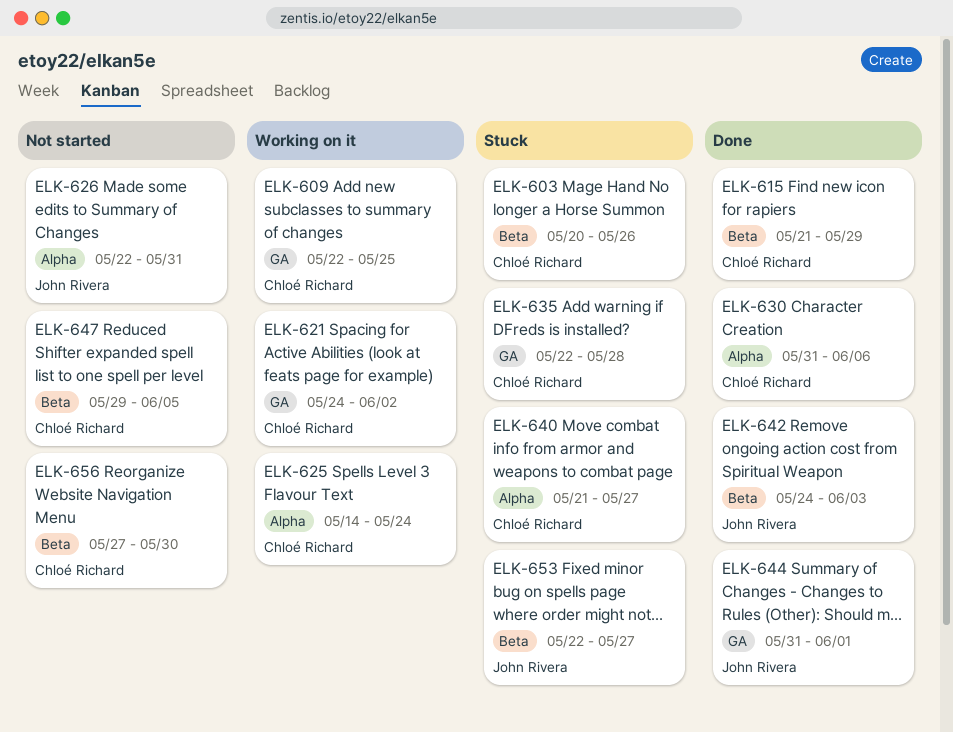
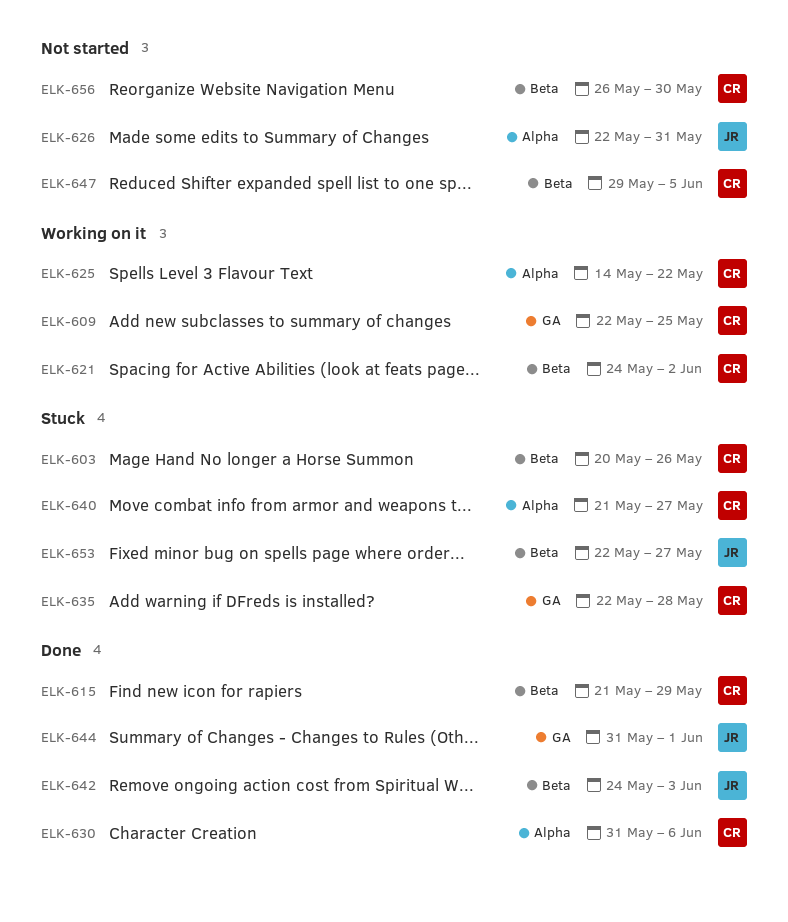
ELK-621, label: GA -> Beta
ELK-625, due: May 24 -> May 22
ELK-656, start: May 27 -> May 26

